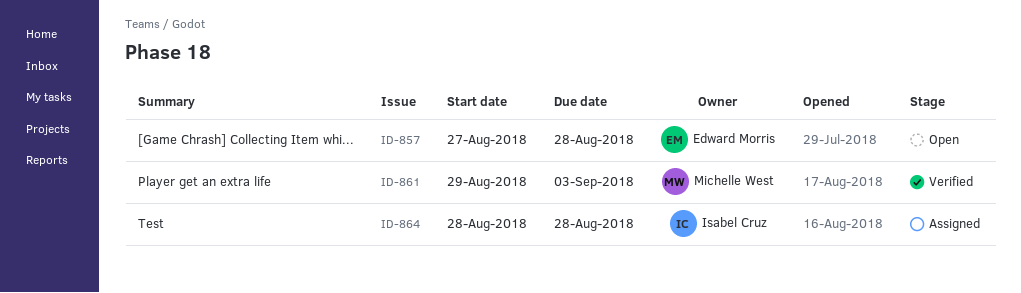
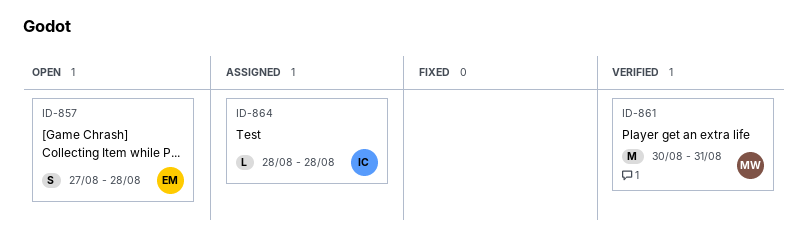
ID-861, start: Aug 29 -> Aug 30
ID-861, due: Sep 3 -> Aug 31

